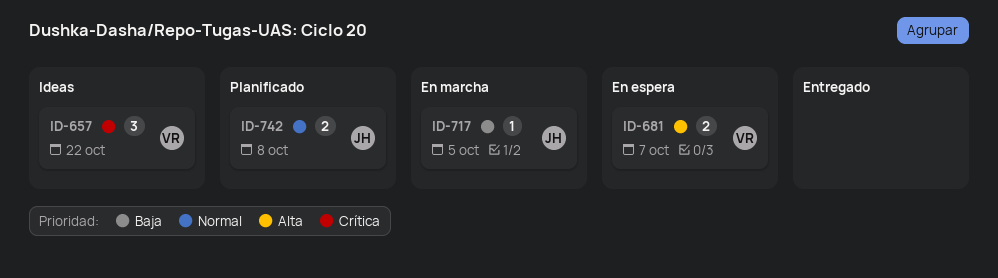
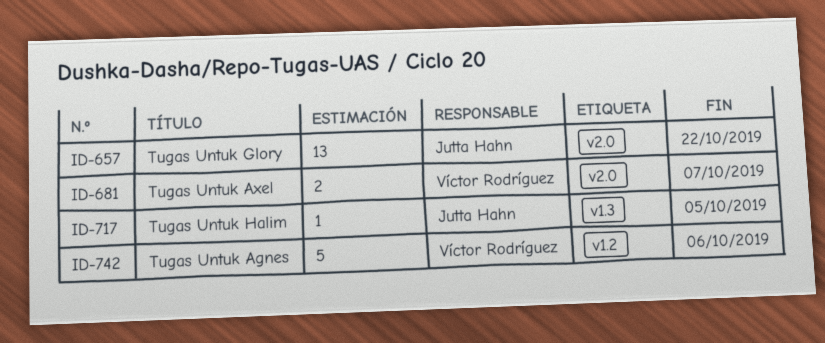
ID-657, owner: Víctor Rodríguez -> Jutta Hahn
ID-657, estimate: 3 -> 13
ID-742, owner: Jutta Hahn -> Víctor Rodríguez
ID-742, estimate: 2 -> 5
ID-742, due: Oct 8 -> Oct 6

